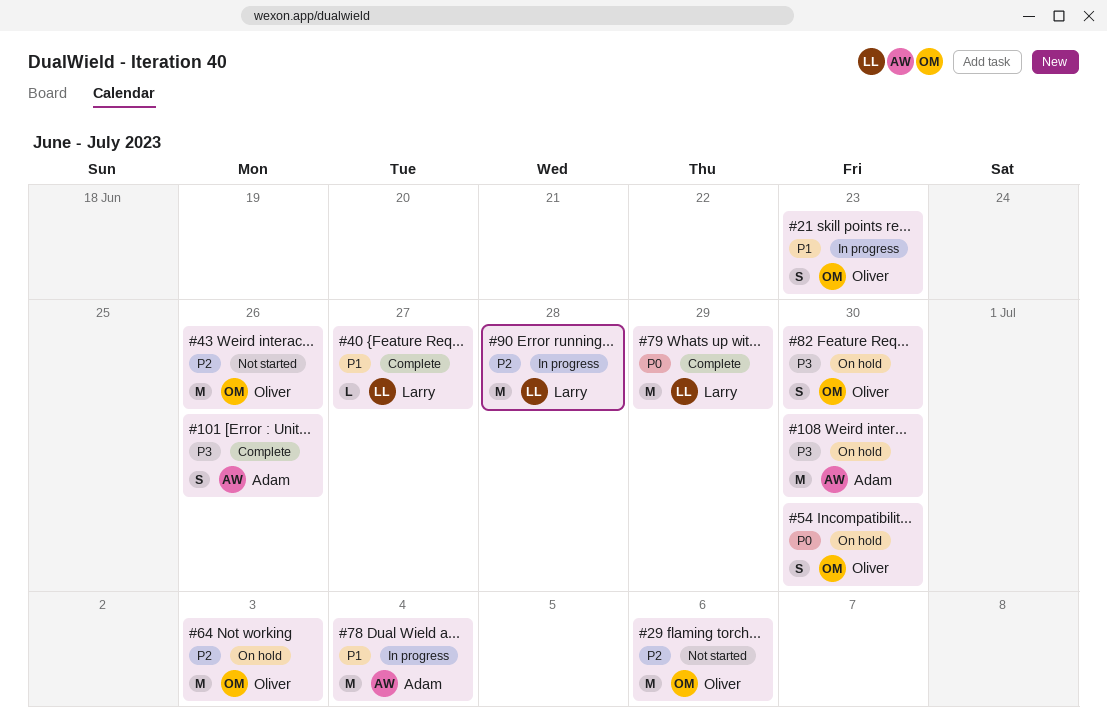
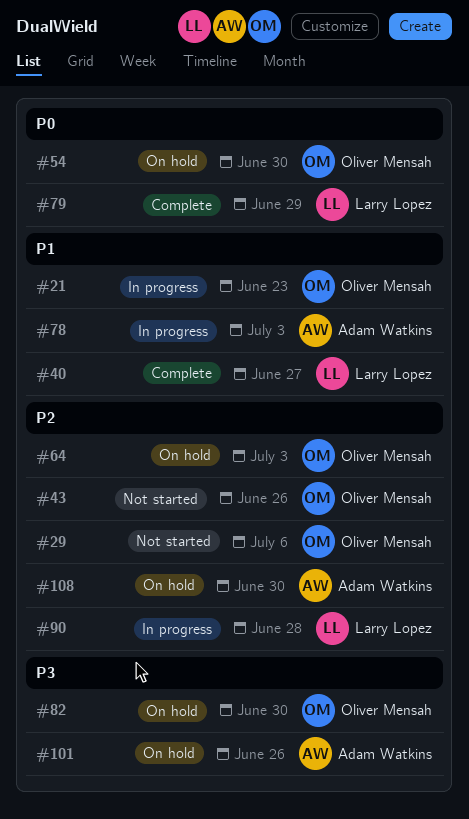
#78, due: Jul 4 -> Jul 3
#101, status: Complete -> On hold
#108, priority: P3 -> P2

